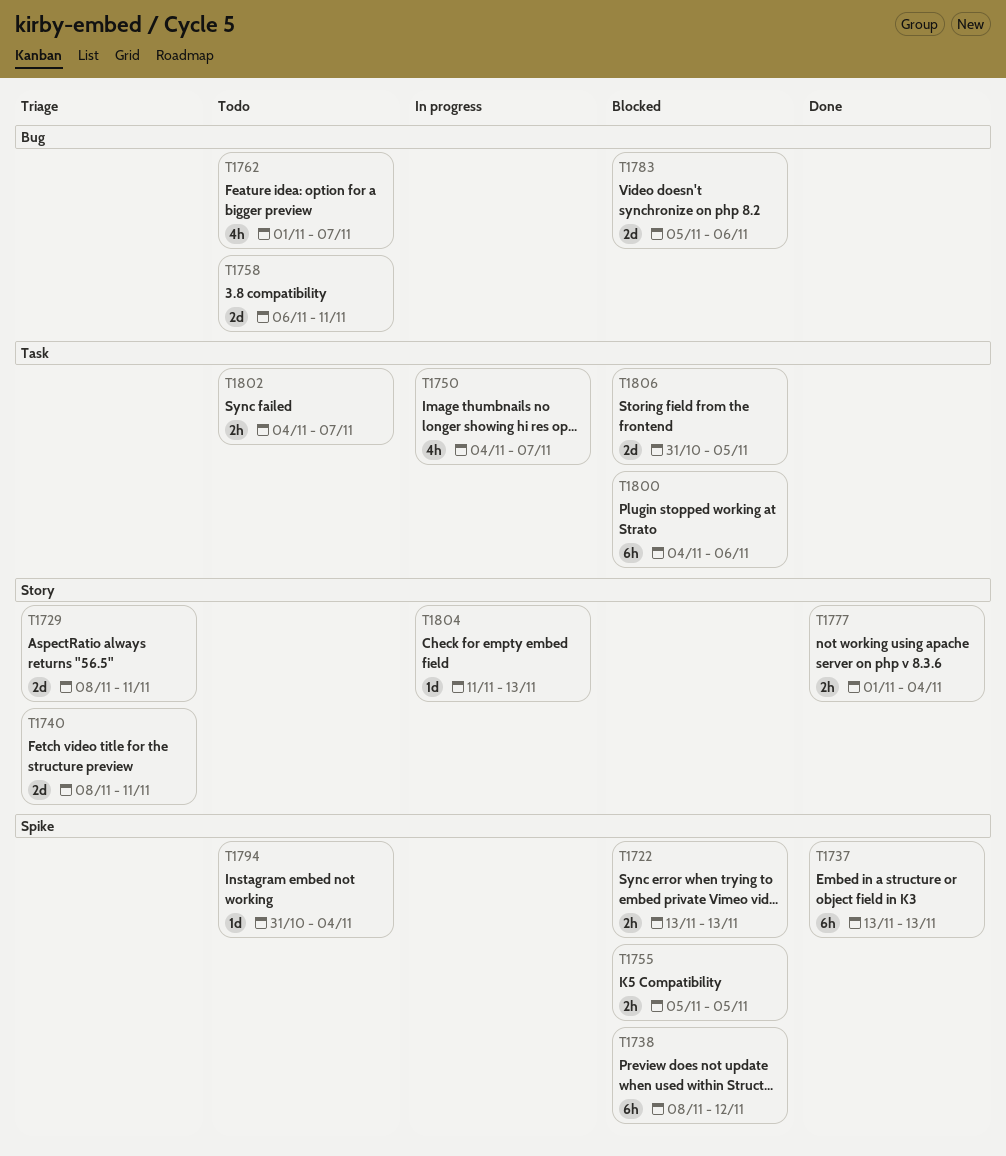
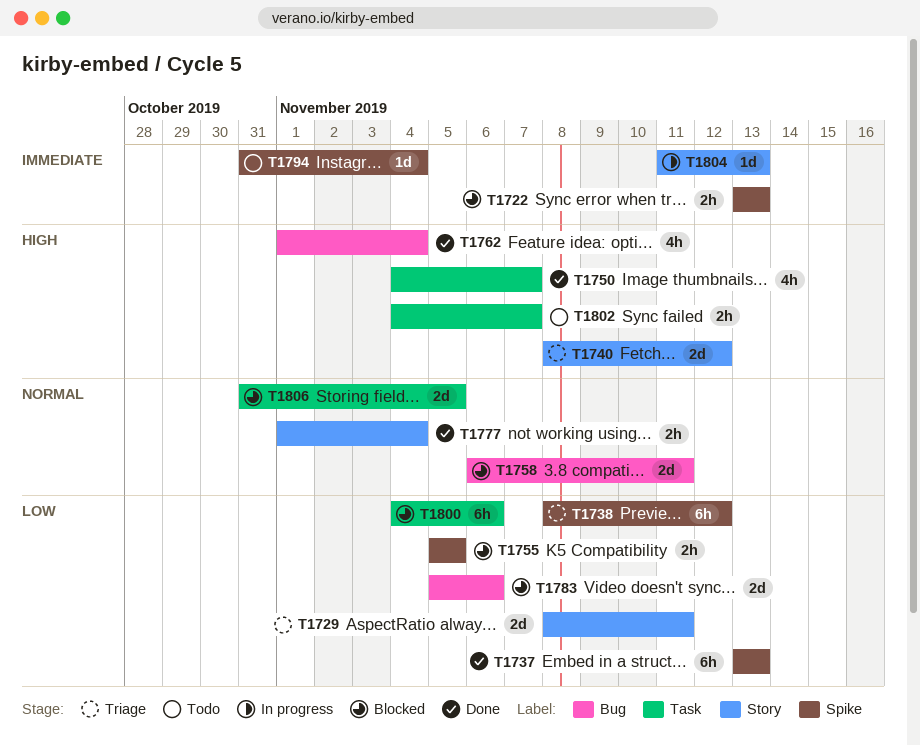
T1738, status: Blocked -> Triage
T1740, due: Nov 11 -> Nov 12
T1750, status: In progress -> Done
T1758, status: Todo -> Blocked
T1762, status: Todo -> Done
T1762, due: Nov 7 -> Nov 4

